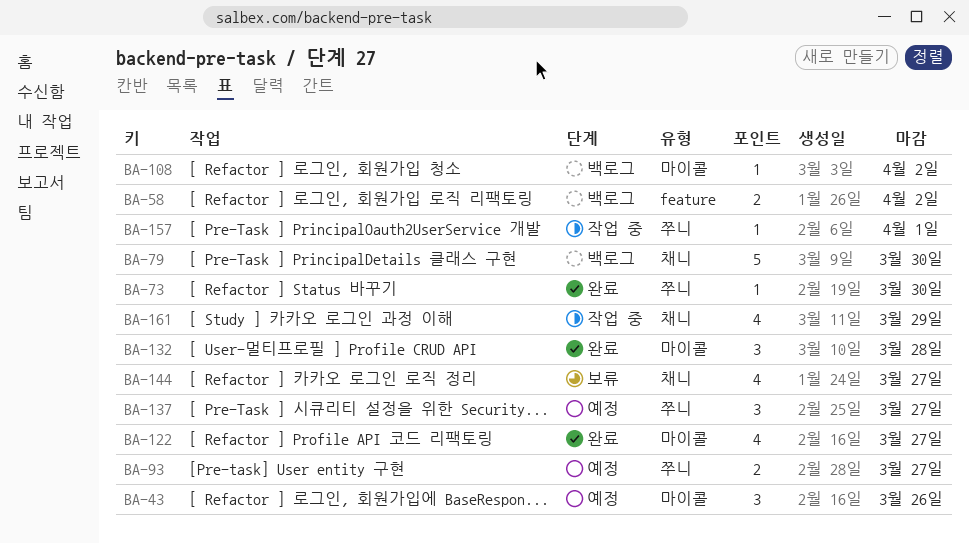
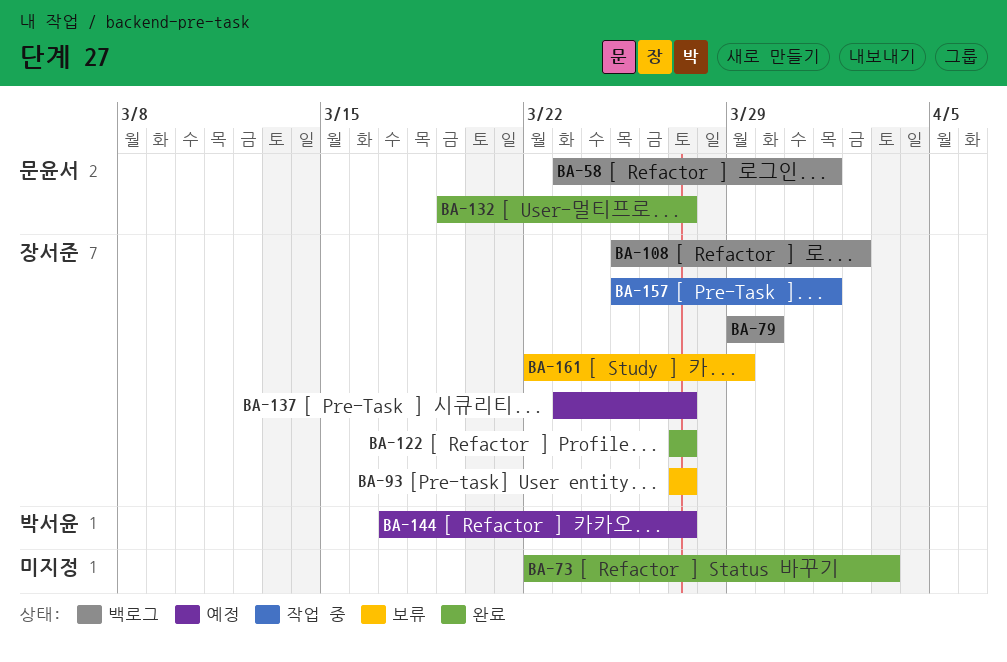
BA-43: present -> none
BA-58, due: Apr 2 -> Apr 1
BA-73, due: Mar 30 -> Apr 3
BA-93, status: 예정 -> 보류
BA-132, due: Mar 28 -> Mar 27
BA-144, status: 보류 -> 예정
BA-161, status: 작업 중 -> 보류

